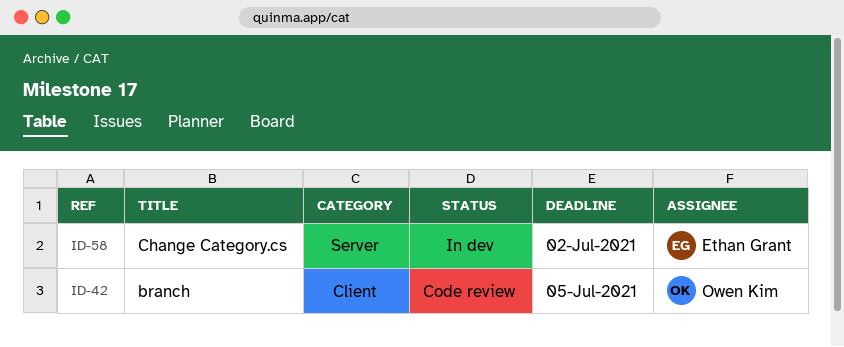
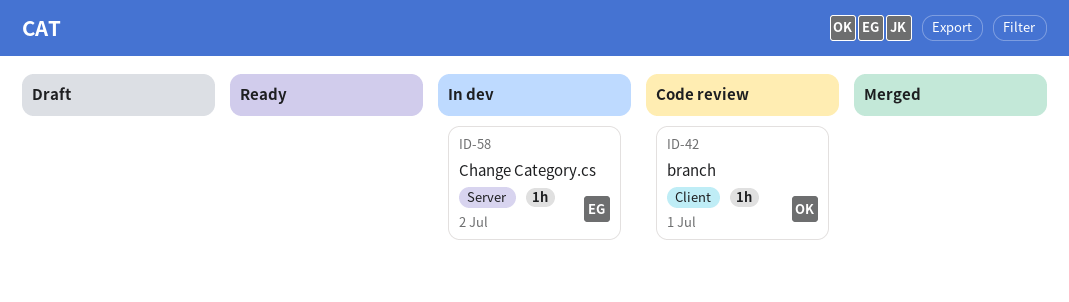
ID-42, due: Jul 5 -> Jul 1

